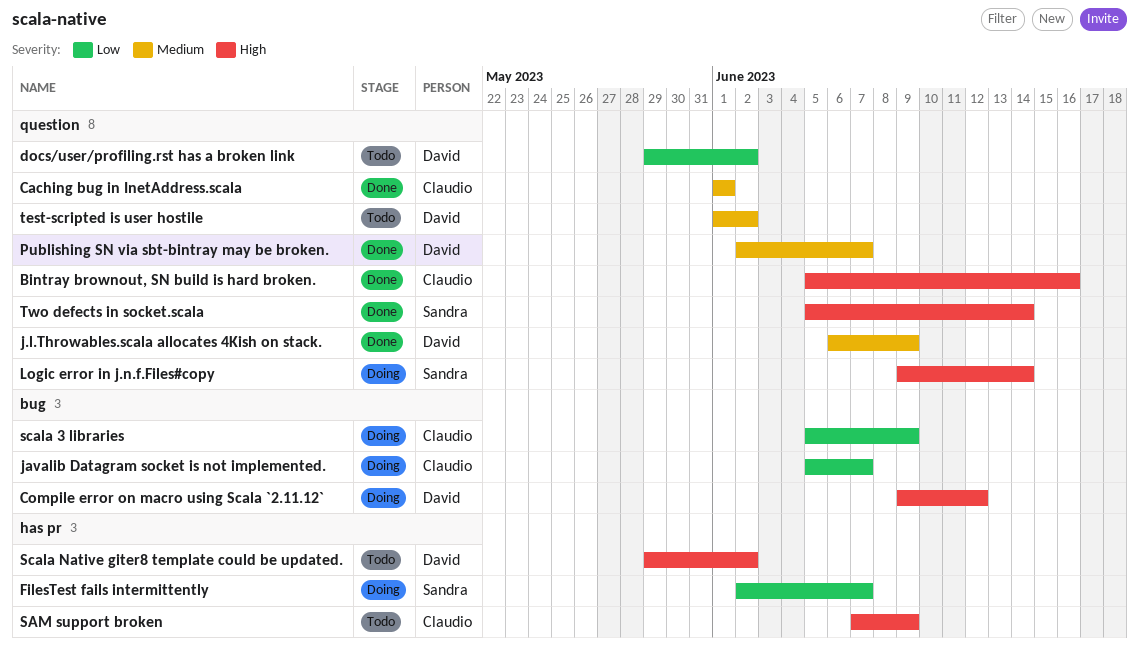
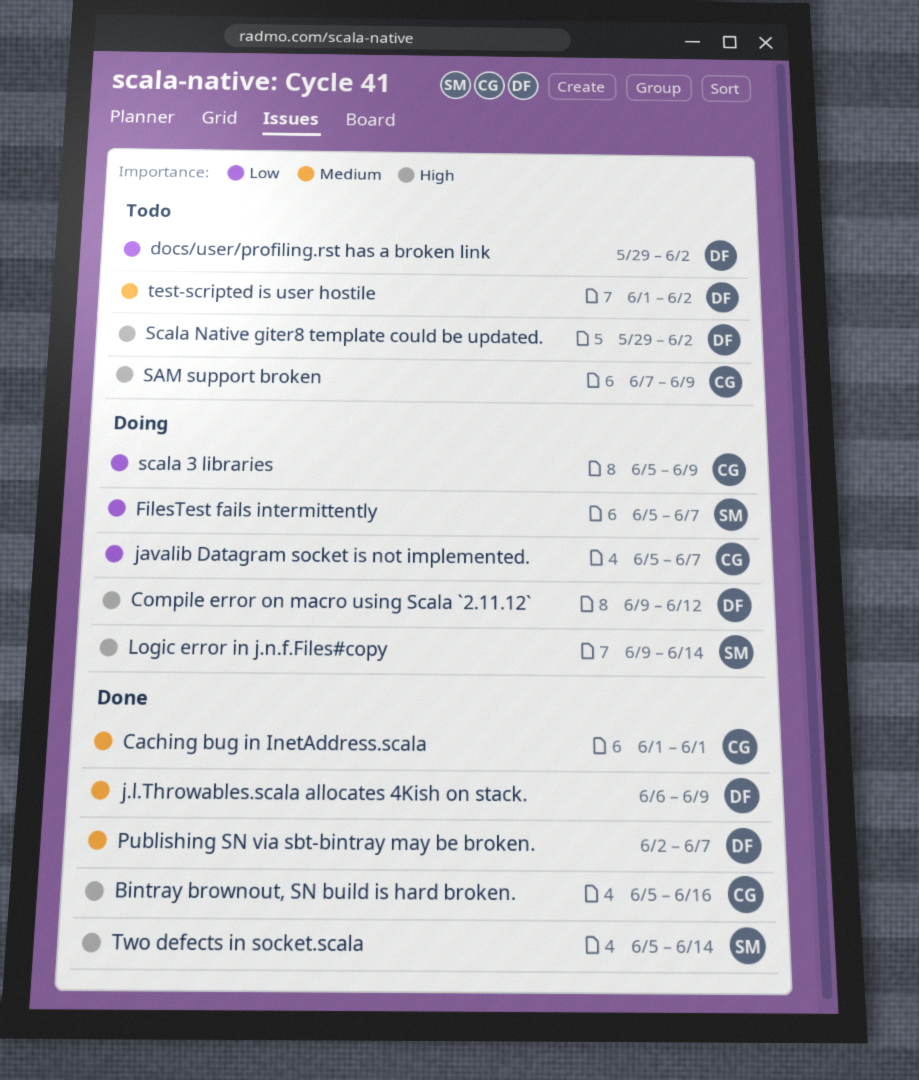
FilesTest fails intermittently, start: Jun 2 -> Jun 5

